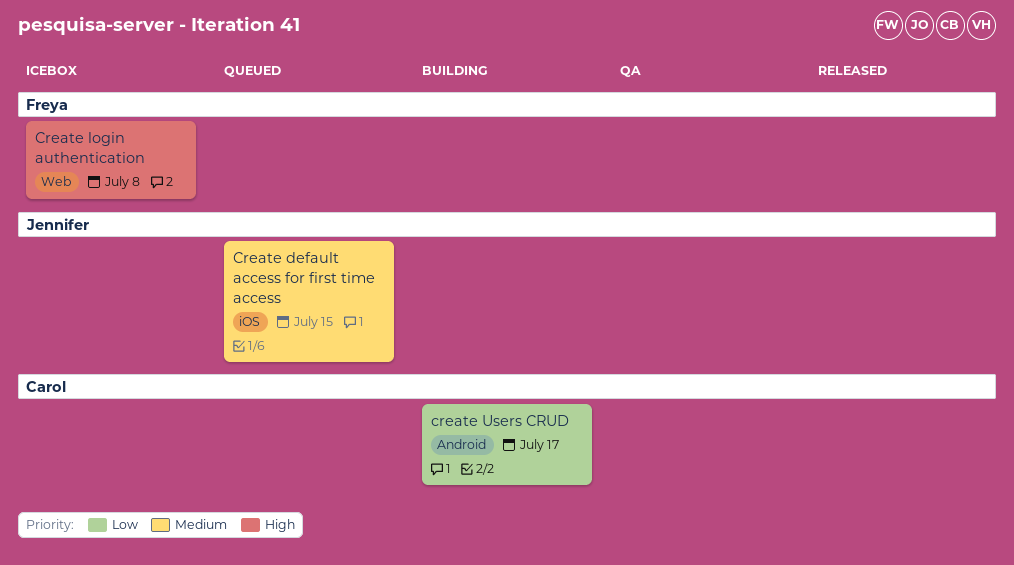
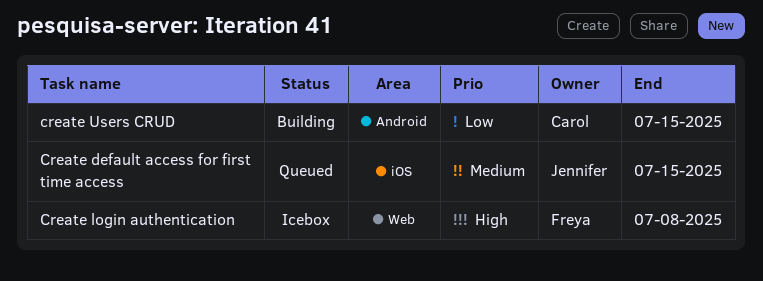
create Users CRUD, due: Jul 17 -> Jul 15

